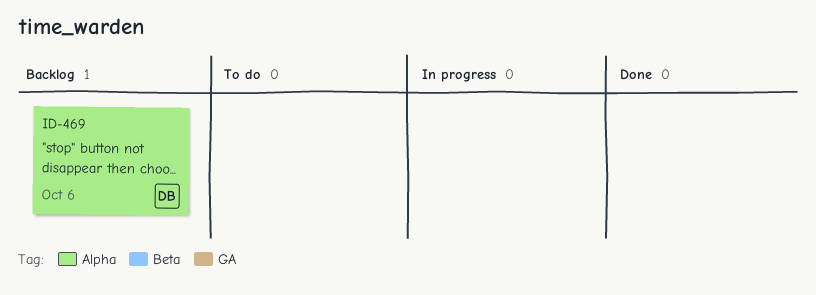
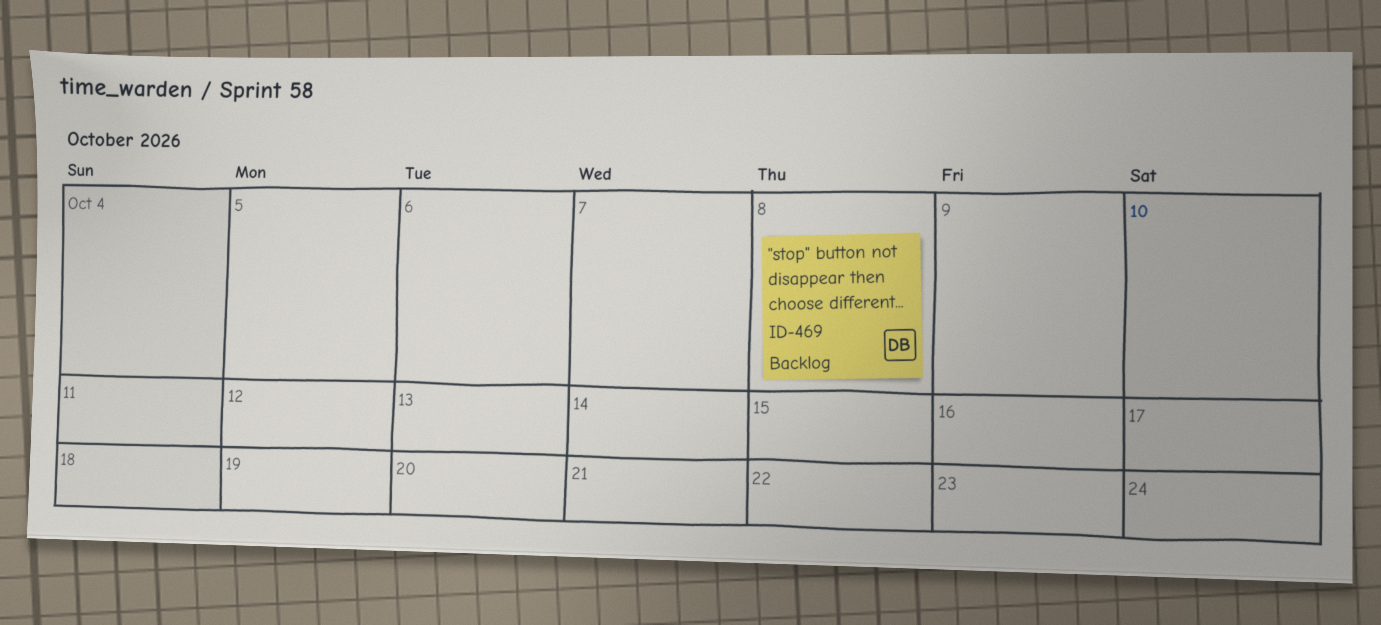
ID-469, due: Oct 6 -> Oct 8

